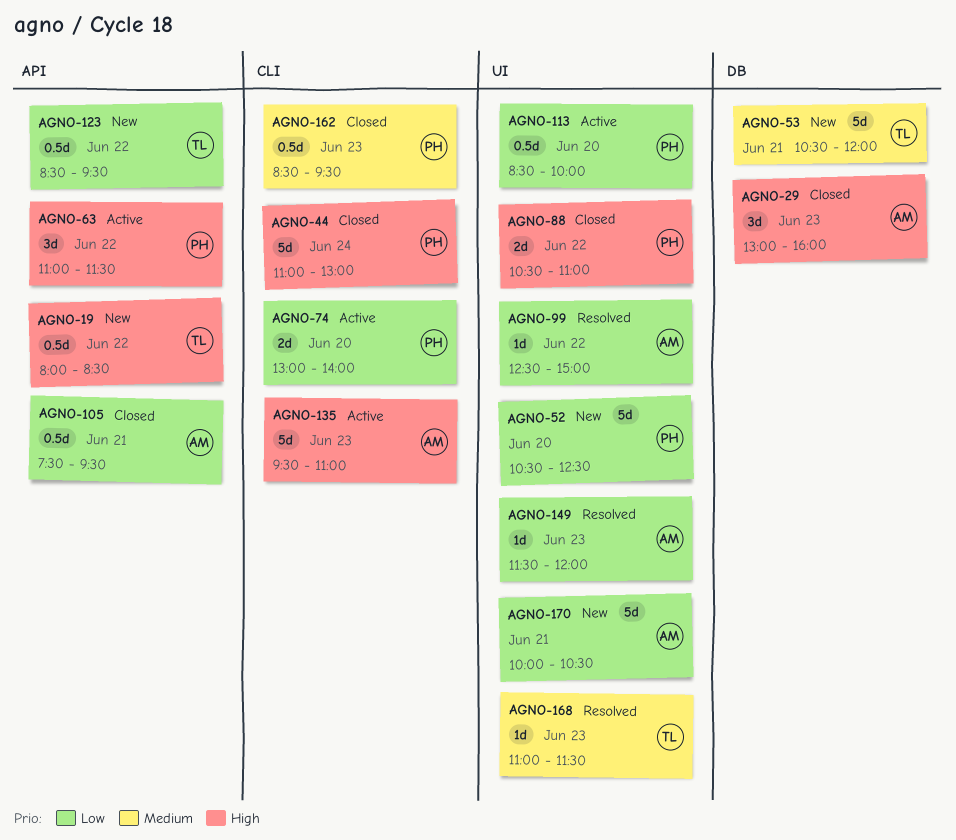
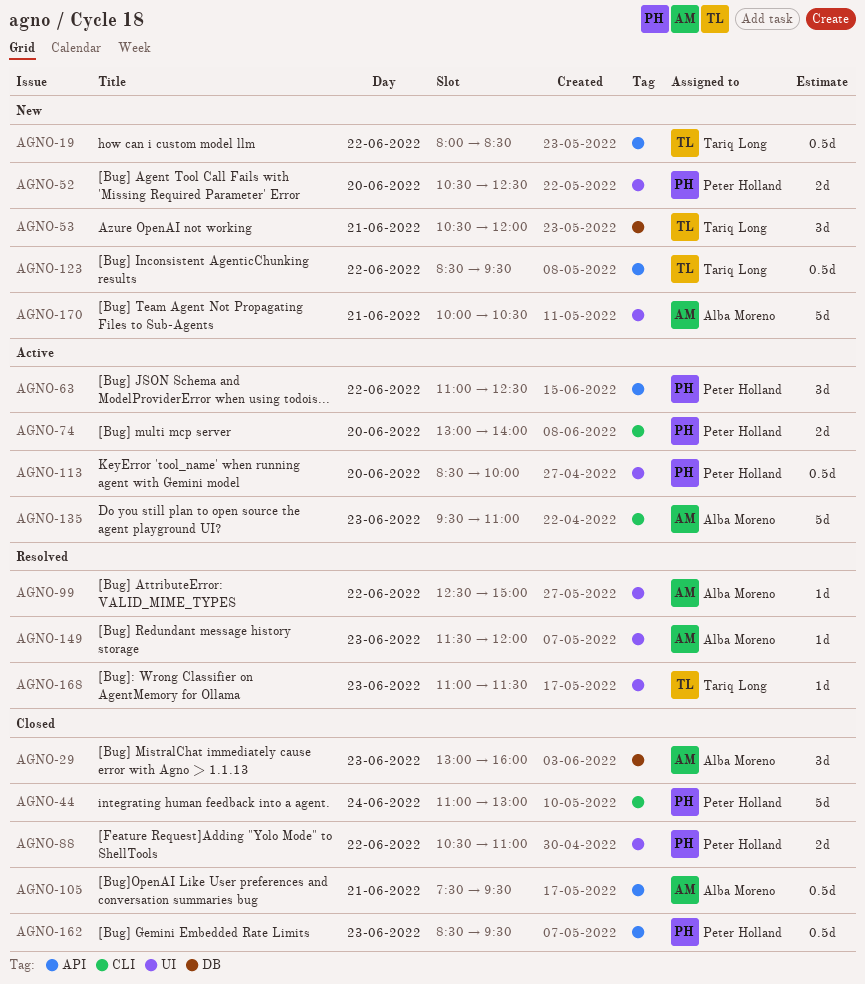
AGNO-52, estimate: 5d -> 2d
AGNO-53, estimate: 5d -> 3d
AGNO-63, ends: 11:30 -> 12:30
AGNO-162, label: CLI -> API

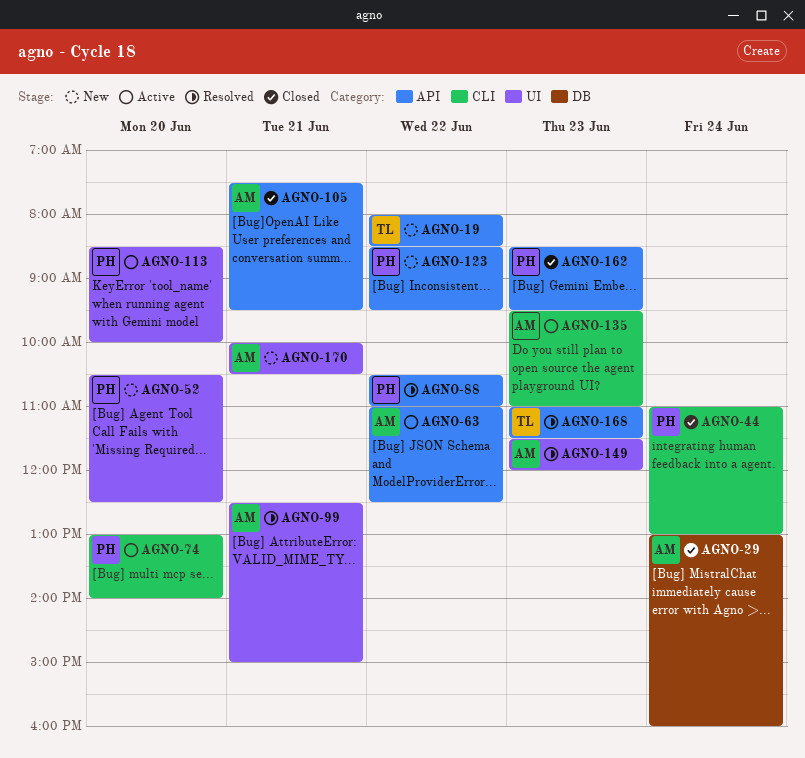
AGNO-29, day: Jun 23 -> Jun 24
AGNO-53: present -> none
AGNO-63, owner: Peter Holland -> Alba Moreno
AGNO-88, status: Closed -> Resolved
AGNO-88, label: UI -> API
AGNO-99, day: Jun 22 -> Jun 21
AGNO-123, owner: Tariq Long -> Peter Holland
AGNO-168, label: UI -> API

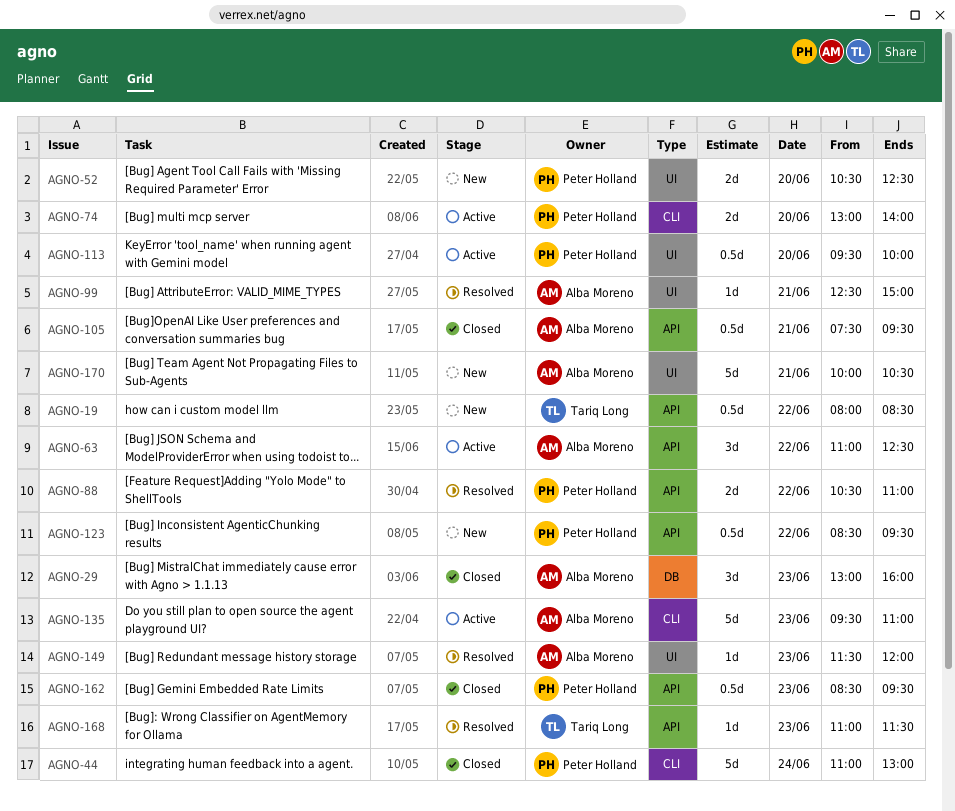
AGNO-29, day: Jun 24 -> Jun 23
AGNO-113, begins: 08:30 -> 09:30

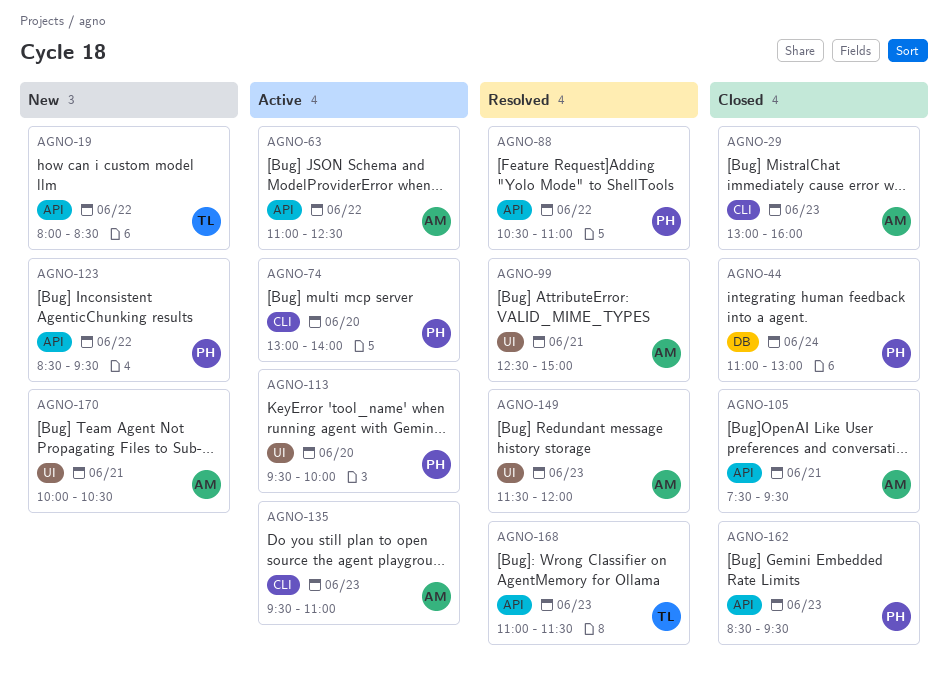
AGNO-29, label: DB -> CLI
AGNO-44, label: CLI -> DB
AGNO-52: present -> none

